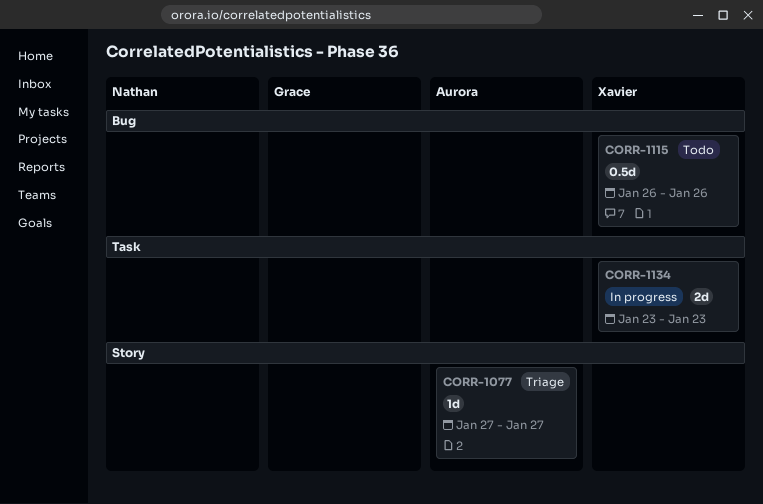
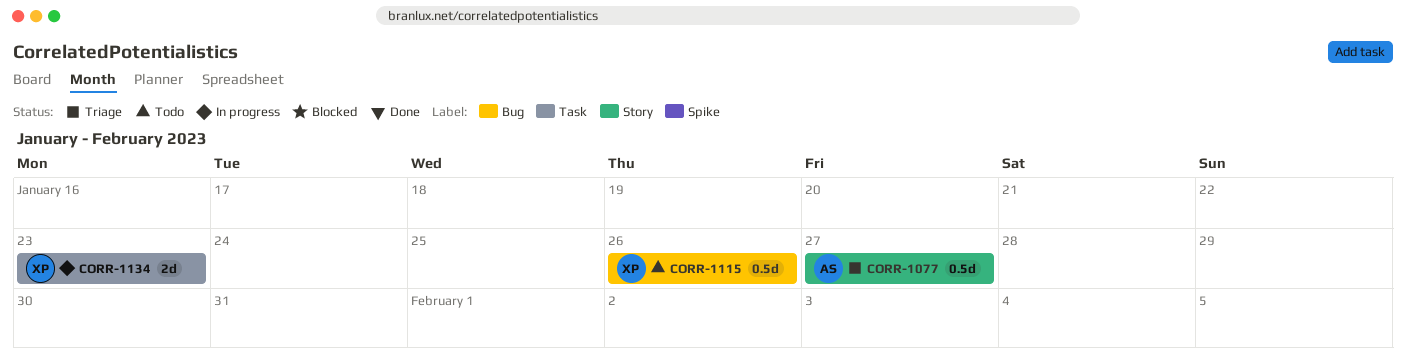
CORR-1077, estimate: 1d -> 0.5d

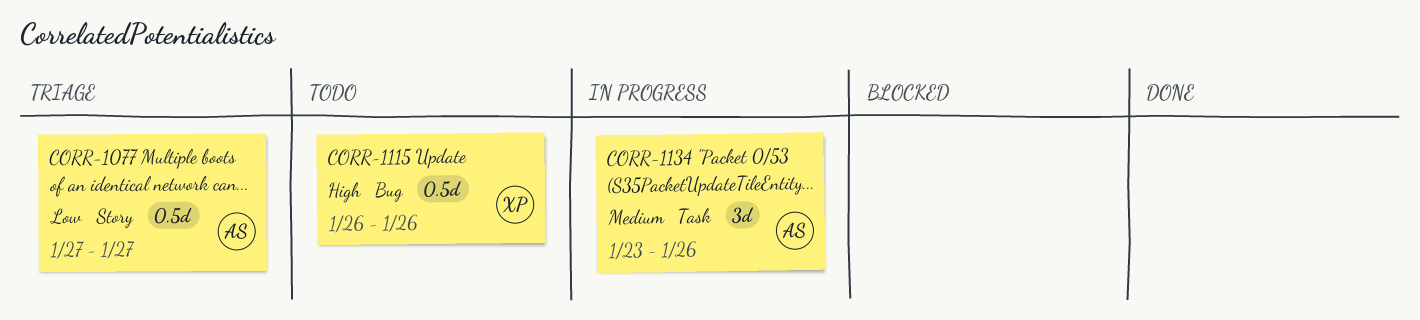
CORR-1134, owner: XP -> AS
CORR-1134, estimate: 2d -> 3d
CORR-1134, due: Jan 23 -> Jan 26

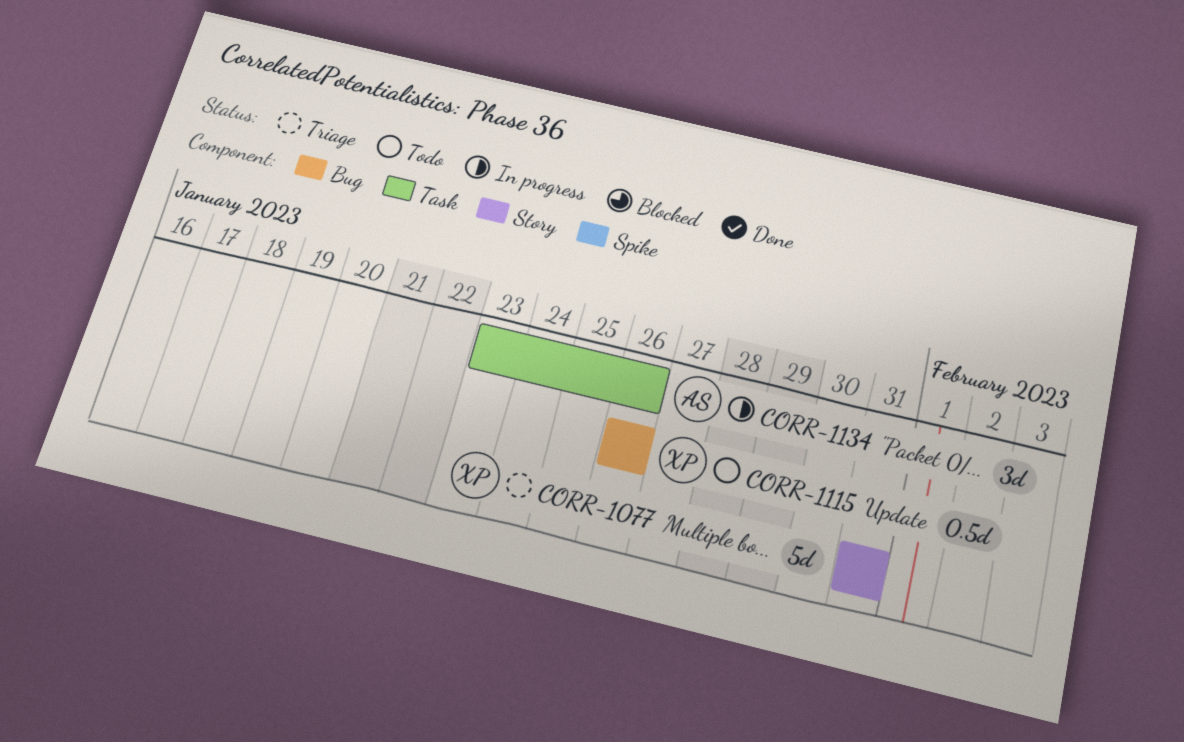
CORR-1077, owner: AS -> XP
CORR-1077, estimate: 0.5d -> 5d
CORR-1077, start: Jan 27 -> Jan 31
CORR-1077, due: Jan 27 -> Jan 31

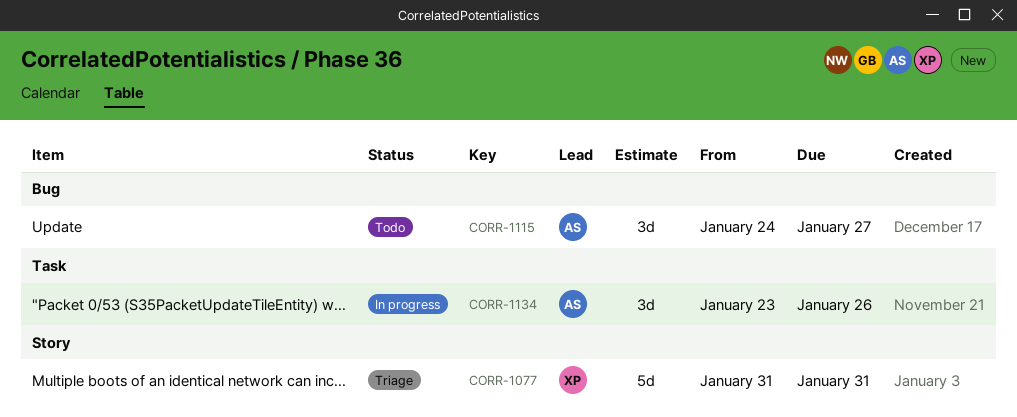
CORR-1115, owner: XP -> AS
CORR-1115, estimate: 0.5d -> 3d
CORR-1115, start: Jan 26 -> Jan 24
CORR-1115, due: Jan 26 -> Jan 27

